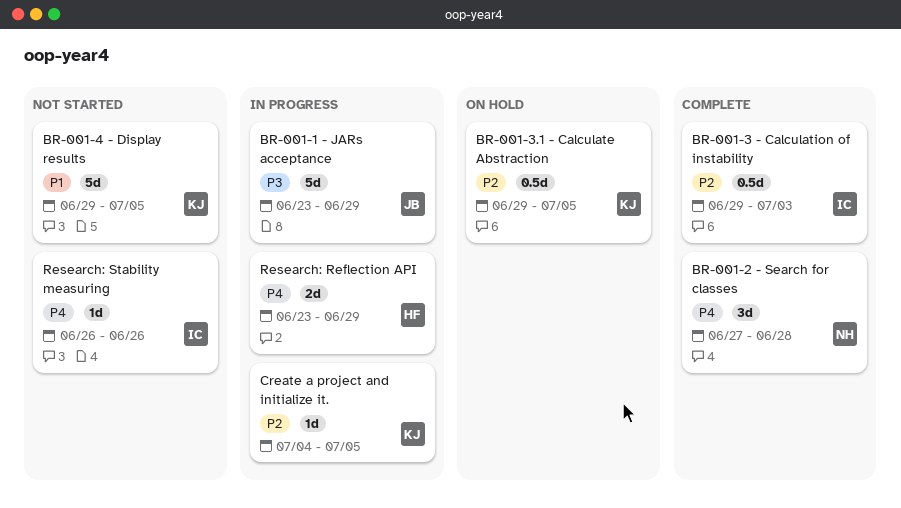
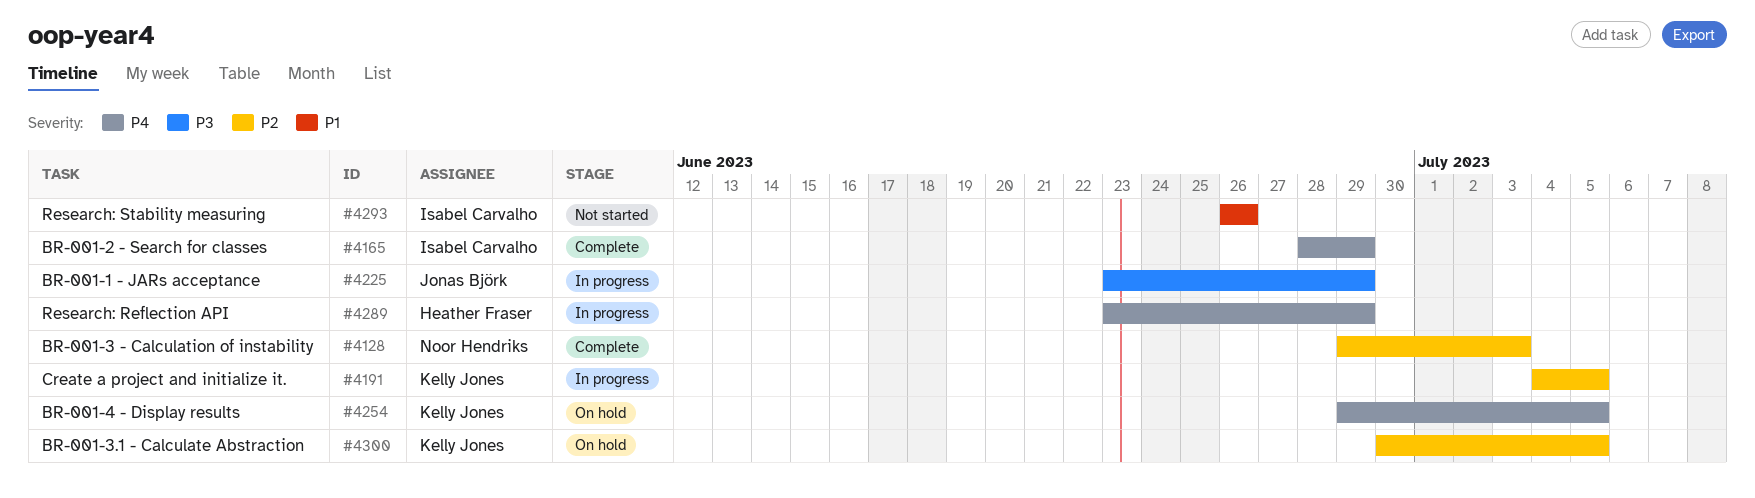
BR-001-2 - Search for classes, owner: Noor Hendriks -> Isabel Carvalho
BR-001-2 - Search for classes, start: Jun 27 -> Jun 28
BR-001-2 - Search for classes, due: Jun 28 -> Jun 29
BR-001-3 - Calculation of instability, owner: Isabel Carvalho -> Noor Hendriks
BR-001-3.1 - Calculate Abstraction, start: Jun 29 -> Jun 30
BR-001-4 - Display results, status: Not started -> On hold
BR-001-4 - Display results, priority: P1 -> P4
Research: Stability measuring, priority: P4 -> P1

